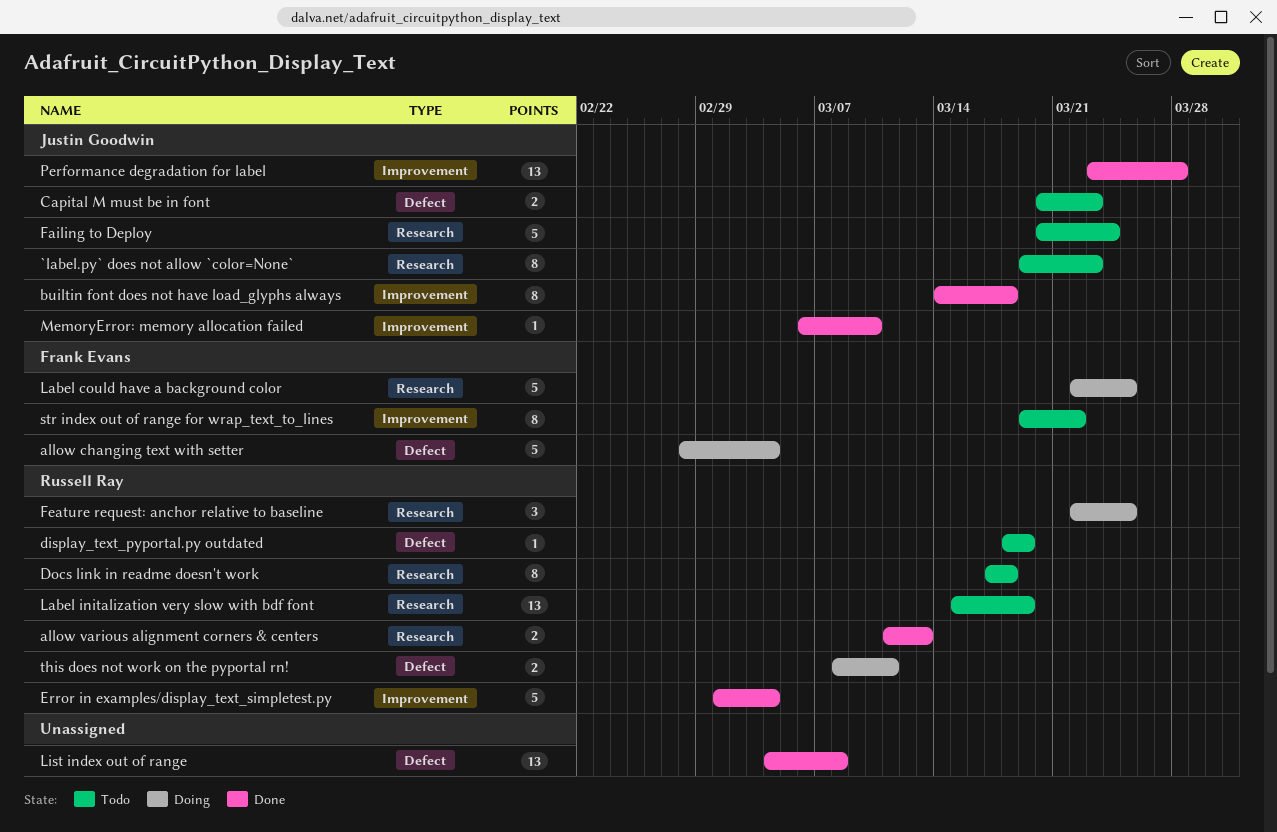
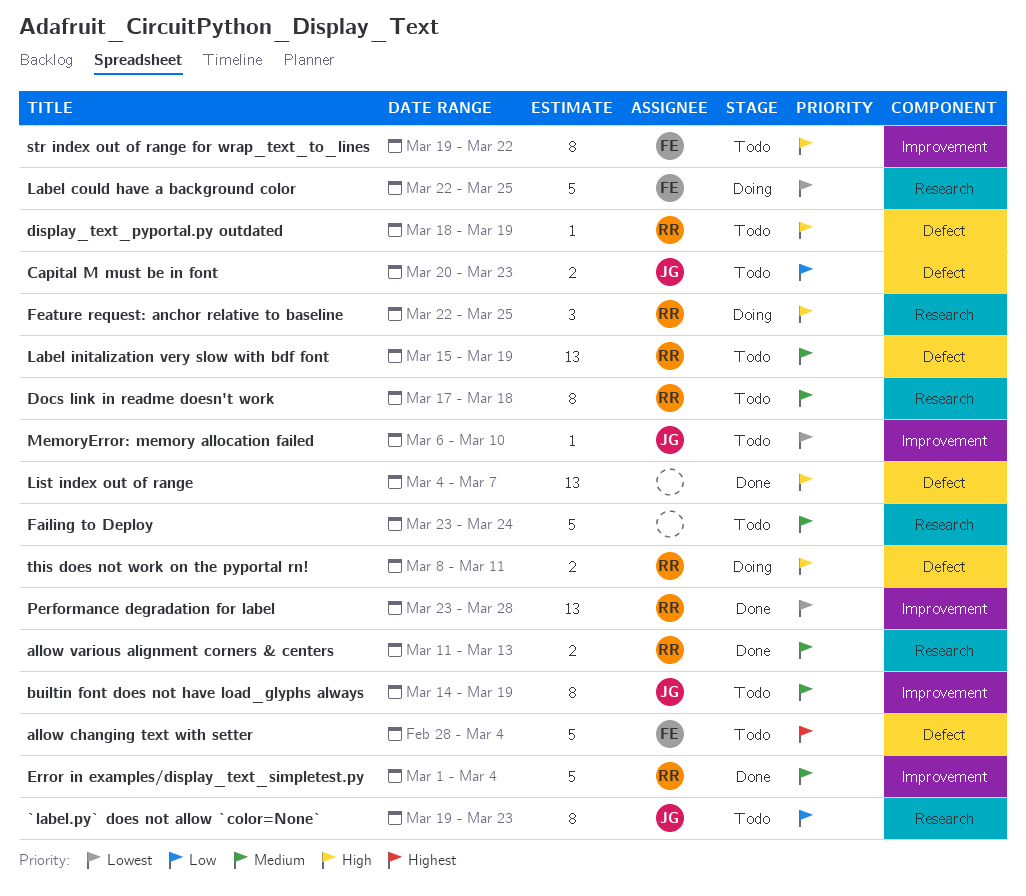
allow changing text with setter, status: Doing -> Todo
builtin font does not have load_glyphs always, status: Done -> Todo
builtin font does not have load_glyphs always, due: Mar 18 -> Mar 19
Failing to Deploy, owner: Justin Goodwin -> none
Failing to Deploy, start: Mar 20 -> Mar 23
Label initalization very slow with bdf font, label: Research -> Defect
List index out of range, due: Mar 8 -> Mar 7
MemoryError: memory allocation failed, status: Done -> Todo
Performance degradation for label, owner: Justin Goodwin -> Russell Ray

